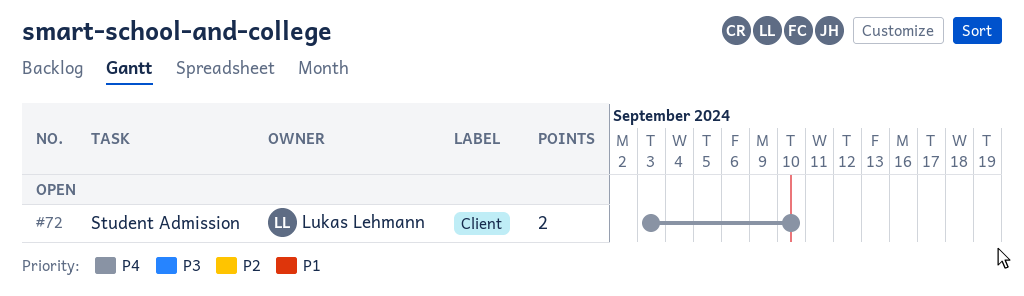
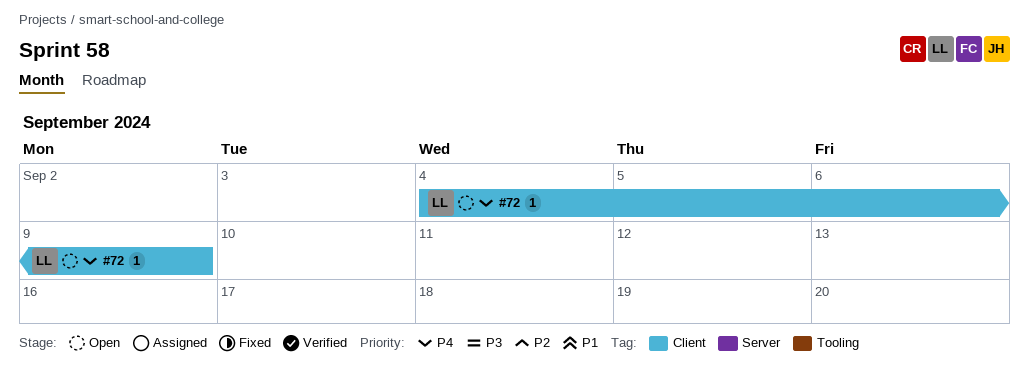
#72, estimate: 2 -> 1
#72, start: Sep 3 -> Sep 4
#72, due: Sep 10 -> Sep 9

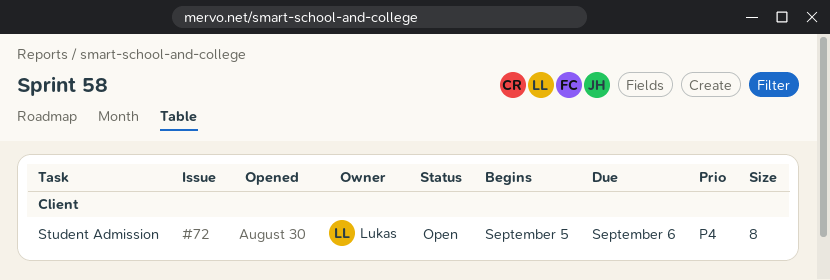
#72, estimate: 1 -> 8
#72, start: Sep 4 -> Sep 5
#72, due: Sep 9 -> Sep 6

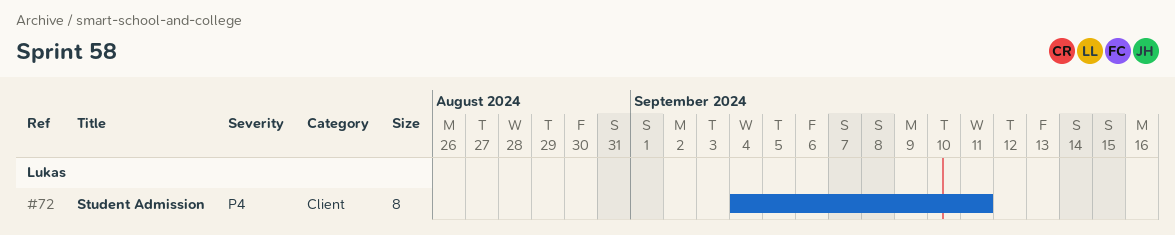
#72, start: Sep 5 -> Sep 4
#72, due: Sep 6 -> Sep 11

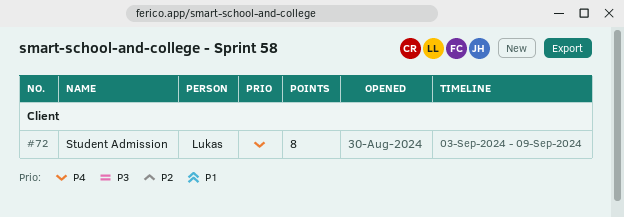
#72, start: Sep 4 -> Sep 3
#72, due: Sep 11 -> Sep 9

